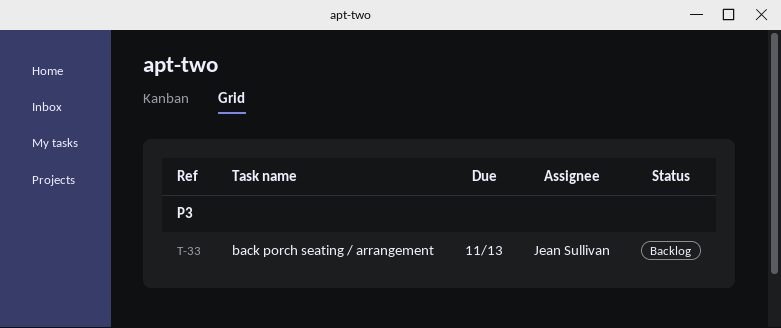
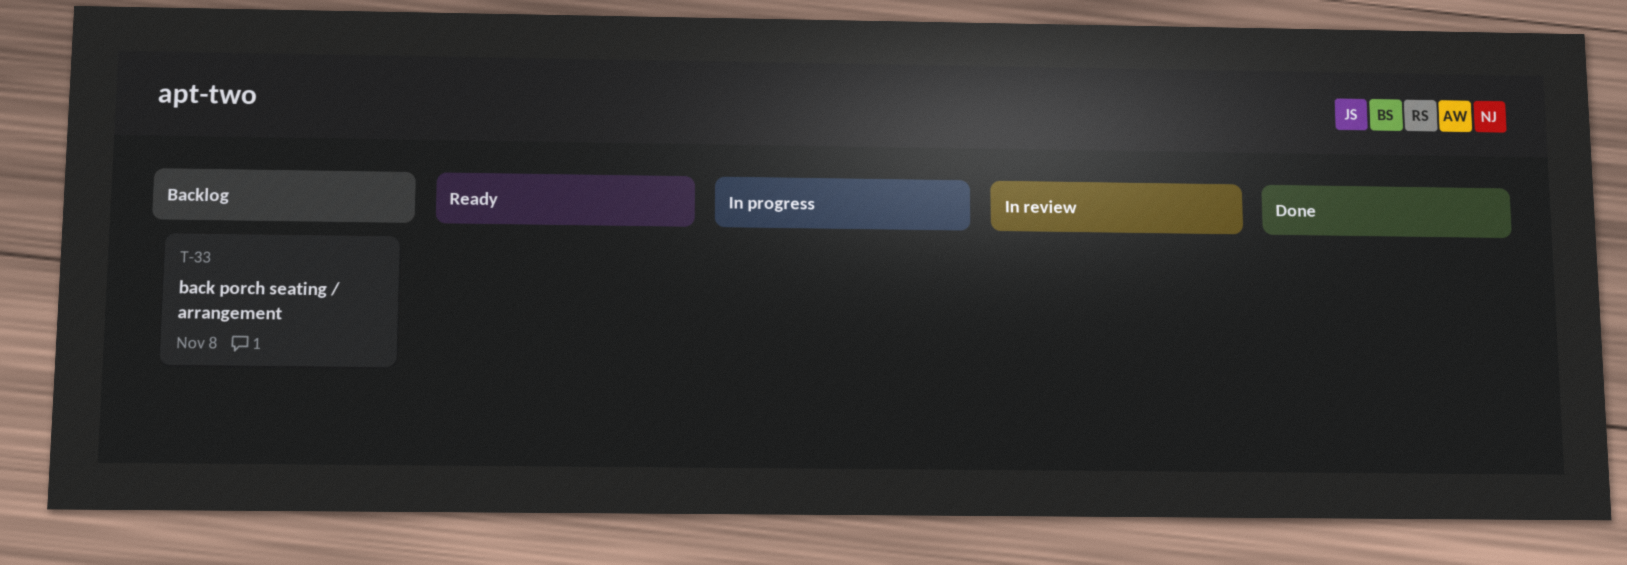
T-33, due: Nov 13 -> Nov 8

